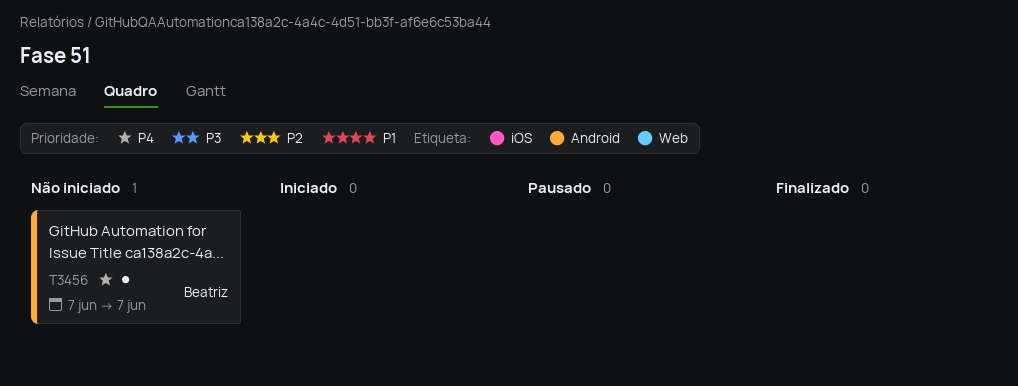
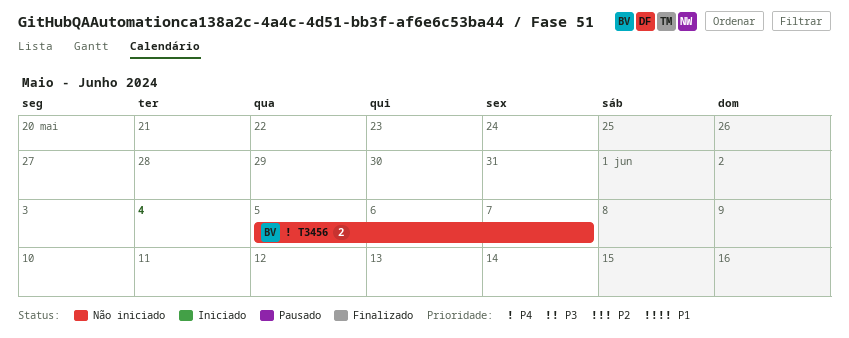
T3456, estimate: 1 -> 2
T3456, start: Jun 7 -> Jun 5

